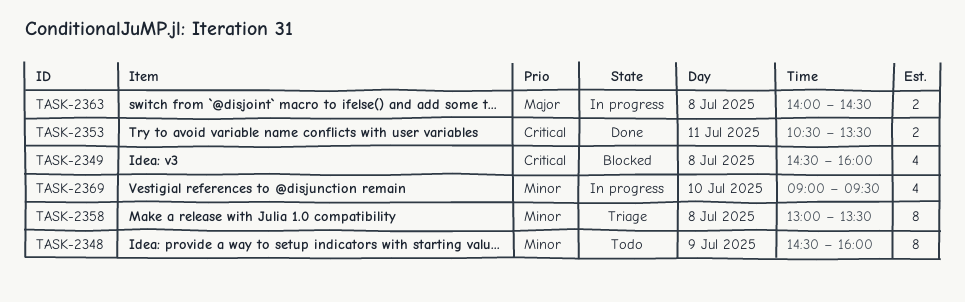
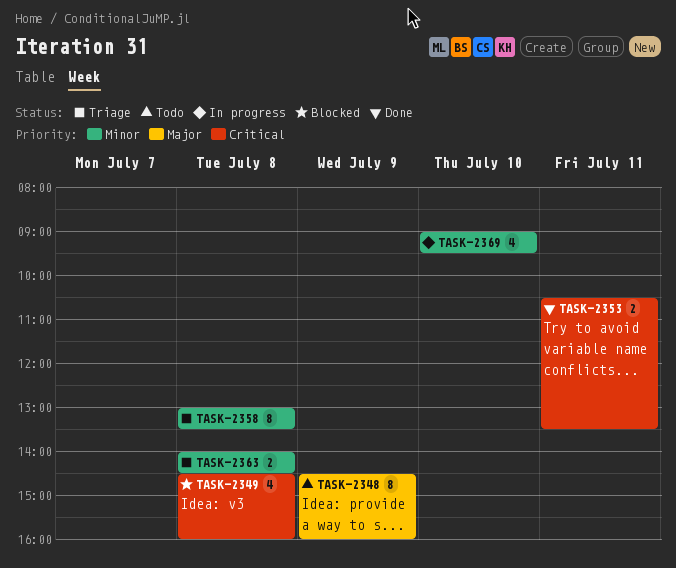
TASK-2348, priority: Minor -> Major
TASK-2363, status: In progress -> Triage
TASK-2363, priority: Major -> Minor

